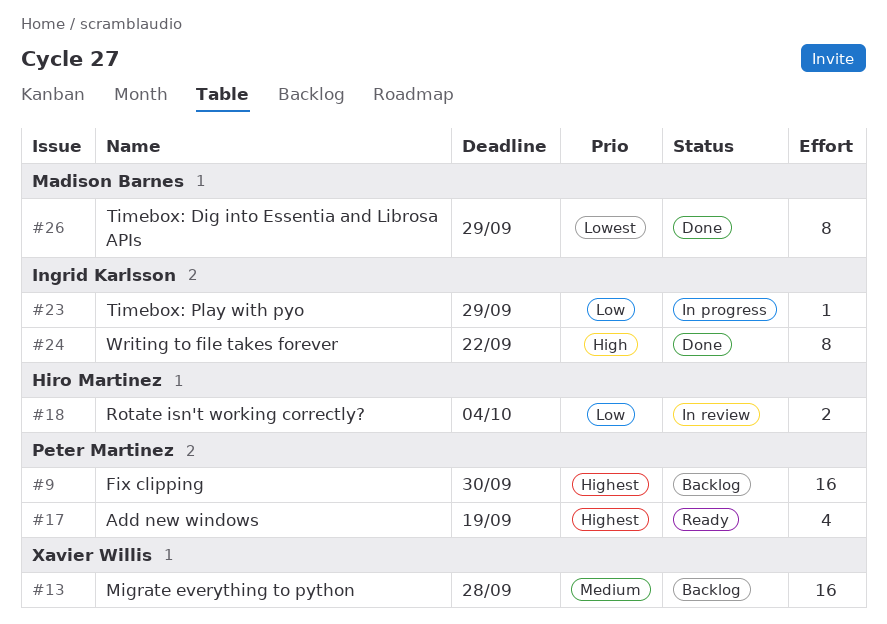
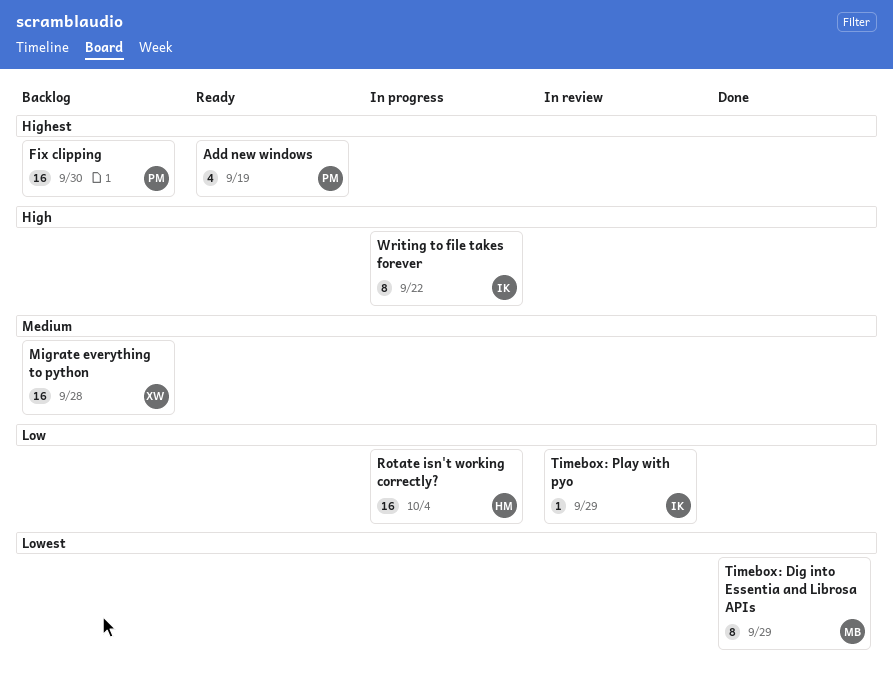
Rotate isn't working correctly?, status: In review -> In progress
Rotate isn't working correctly?, estimate: 2 -> 16
Timebox: Play with pyo, status: In progress -> In review
Writing to file takes forever, status: Done -> In progress

